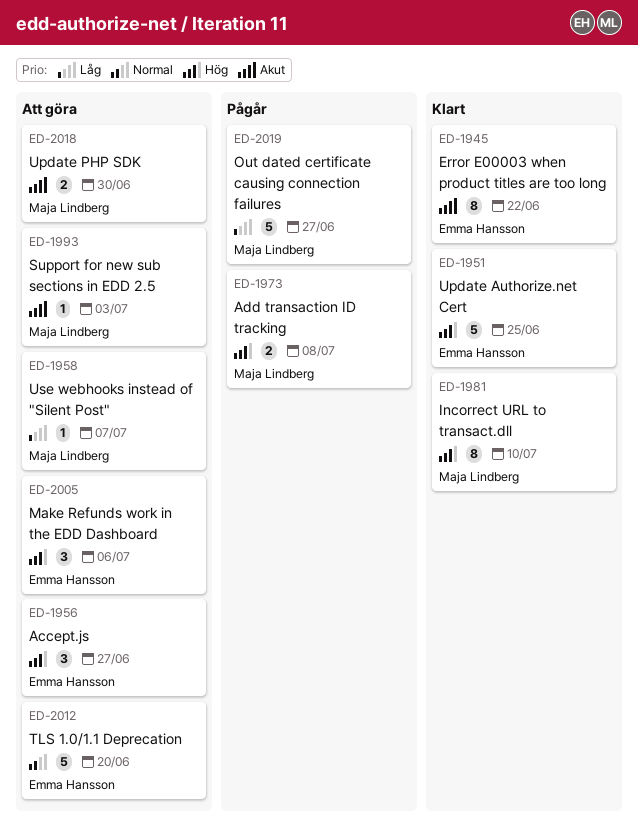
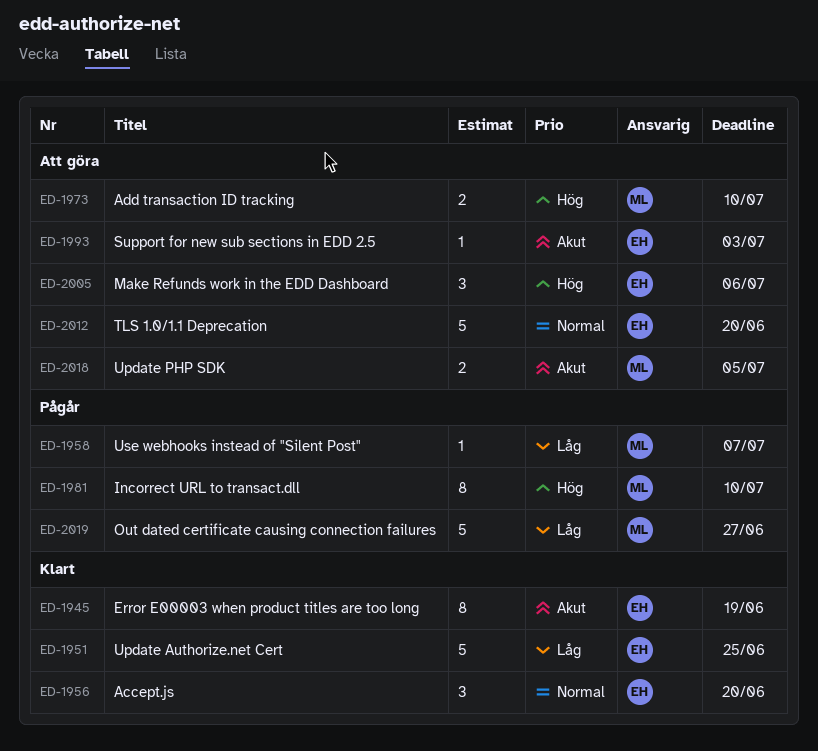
ED-1945, due: Jun 22 -> Jun 19
ED-1951, priority: Hög -> Låg
ED-1956, status: Att göra -> Klart
ED-1956, priority: Hög -> Normal
ED-1956, due: Jun 27 -> Jun 20
ED-1958, status: Att göra -> Pågår
ED-1973, status: Pågår -> Att göra
ED-1973, due: Jul 8 -> Jul 10
ED-1981, status: Klart -> Pågår
ED-1993, owner: Maja Lindberg -> Emma Hansson
ED-2018, due: Jun 30 -> Jul 5

